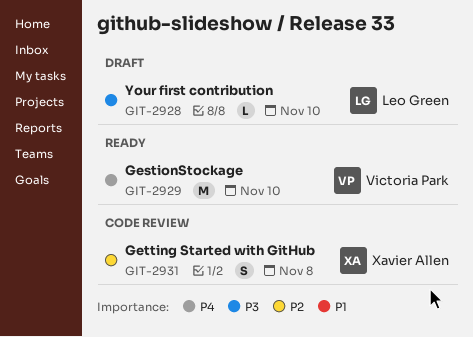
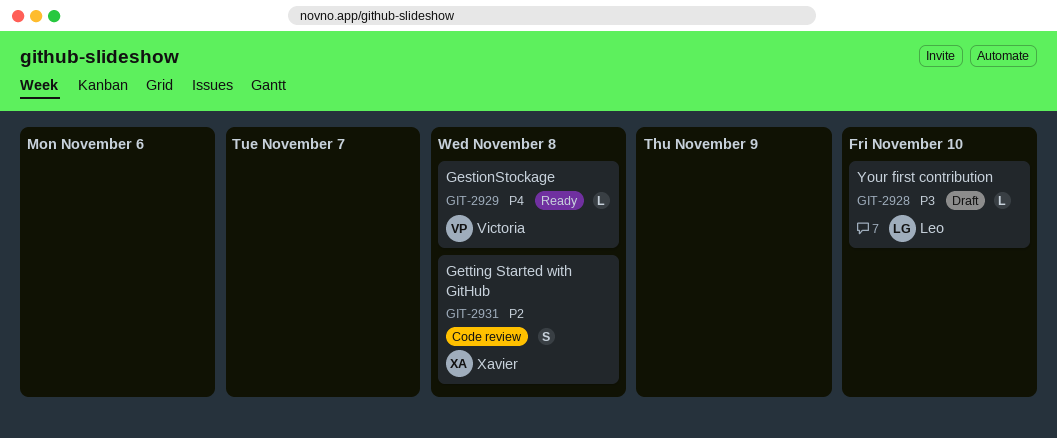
GIT-2929, estimate: M -> L
GIT-2929, due: Nov 10 -> Nov 8

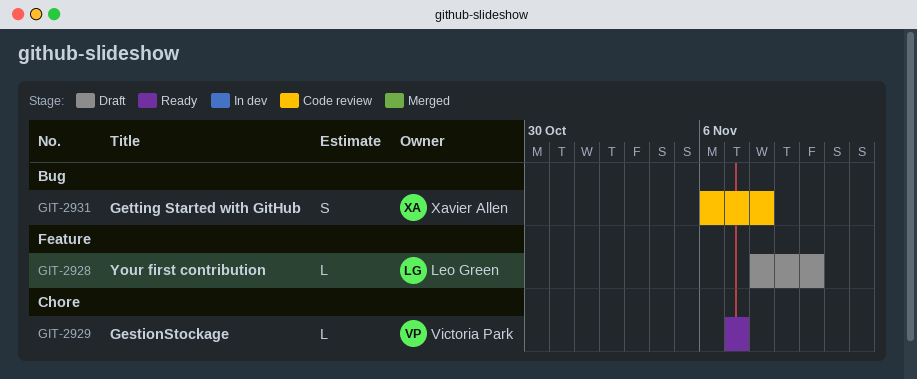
GIT-2929, due: Nov 8 -> Nov 7

